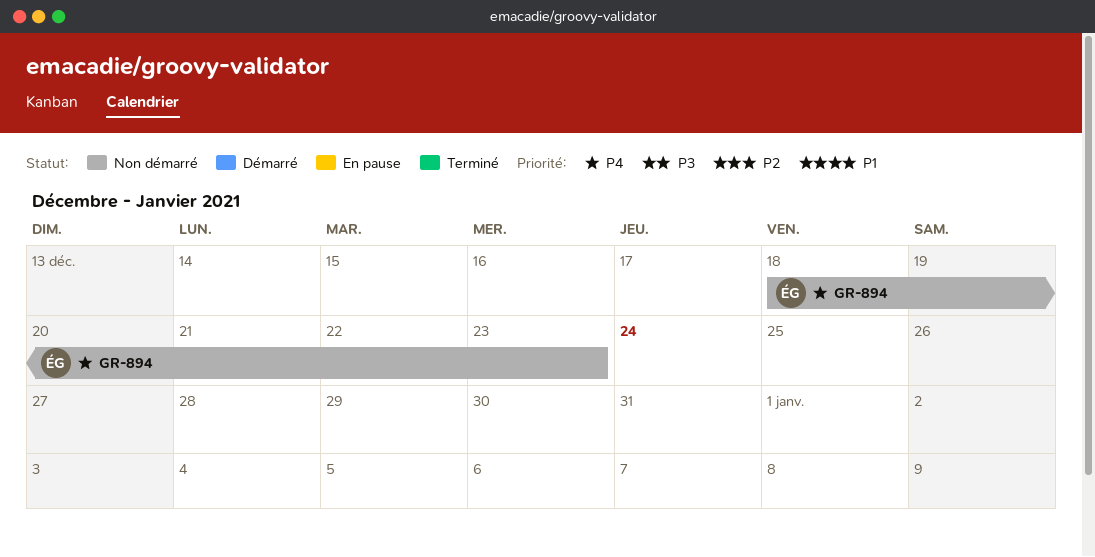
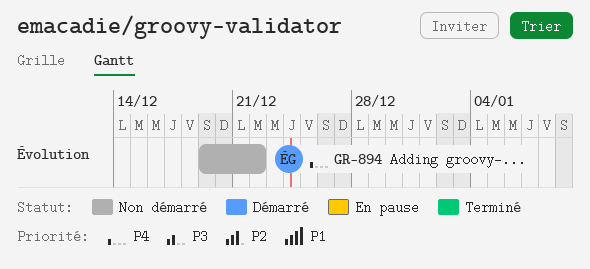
GR-894, start: Dec 18 -> Dec 19
GR-894, due: Dec 23 -> Dec 22

